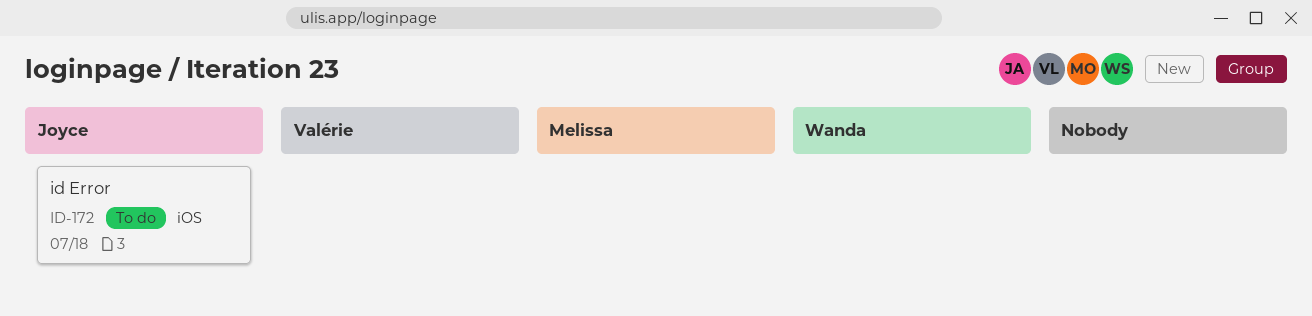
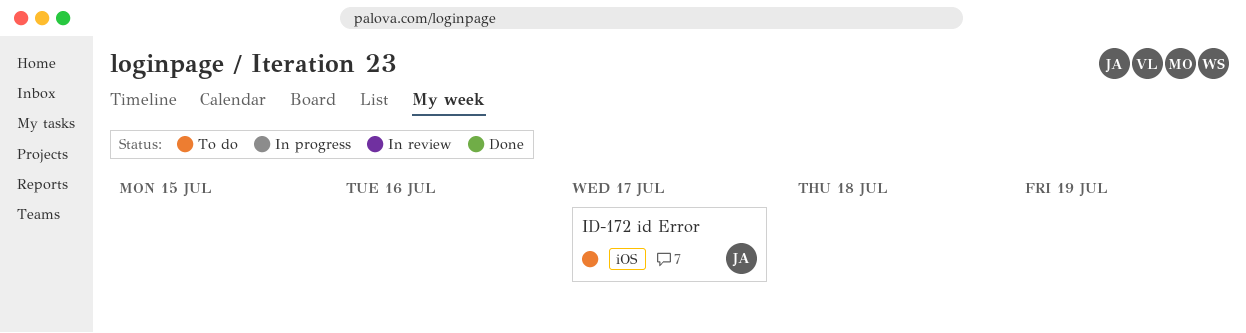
ID-172, due: Jul 18 -> Jul 17

